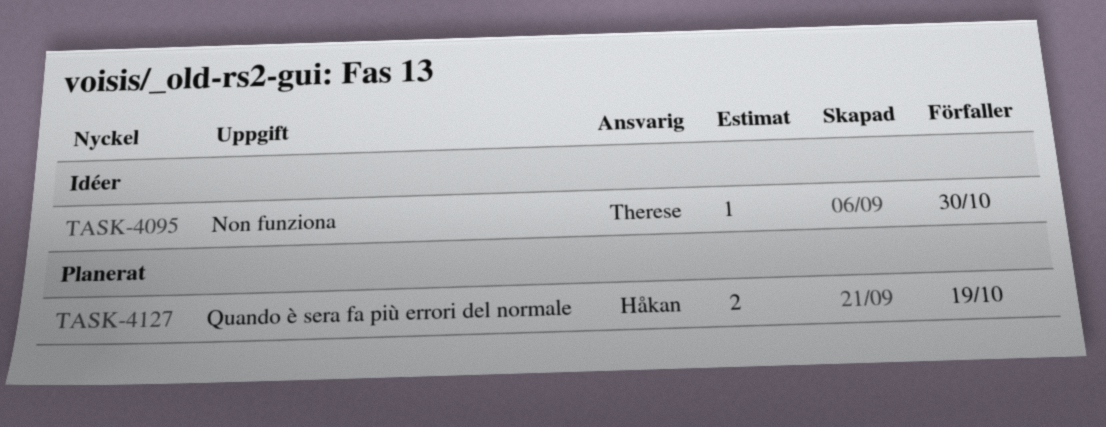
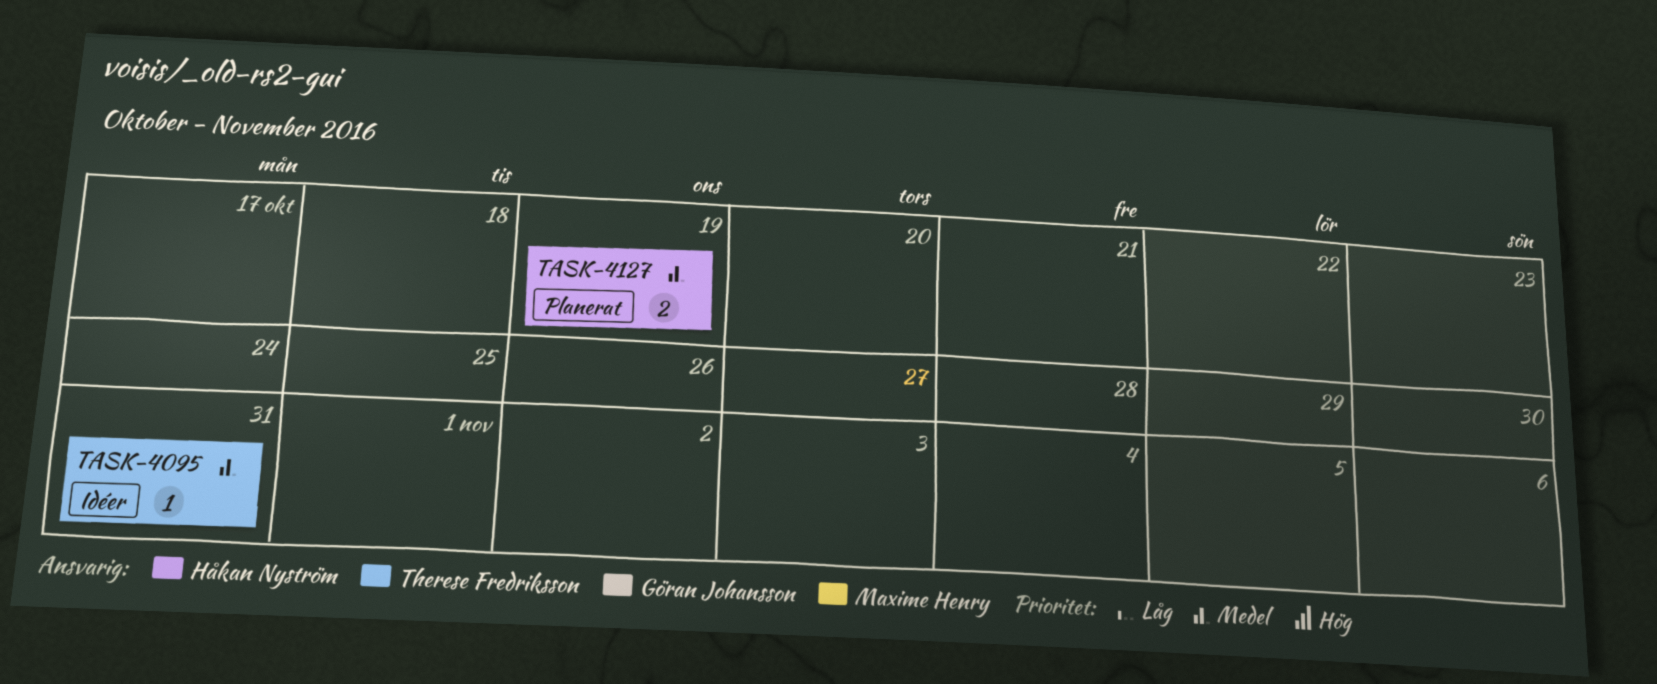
TASK-4095, due: Oct 30 -> Oct 31

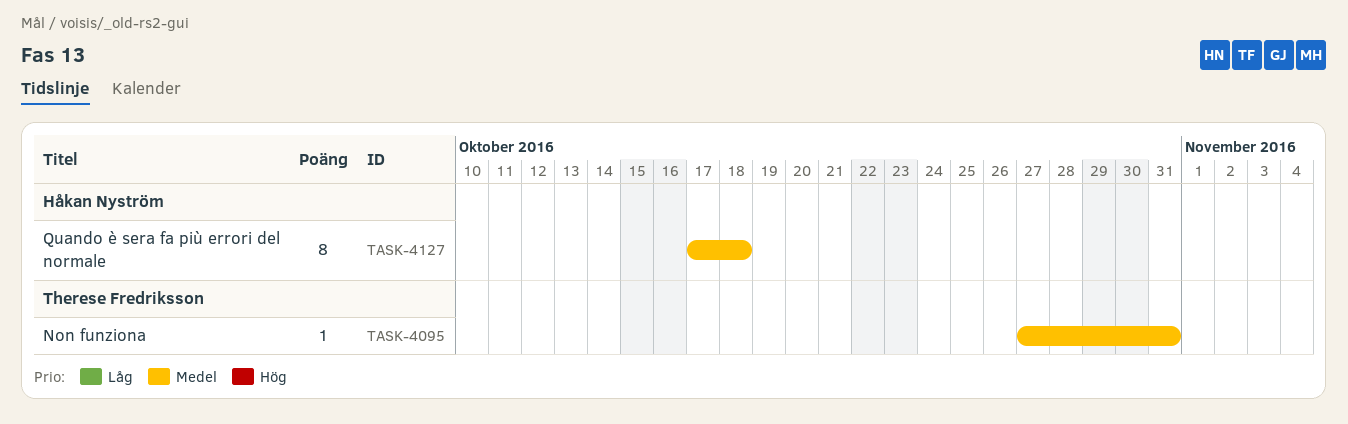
TASK-4127, estimate: 2 -> 8
TASK-4127, due: Oct 19 -> Oct 18

